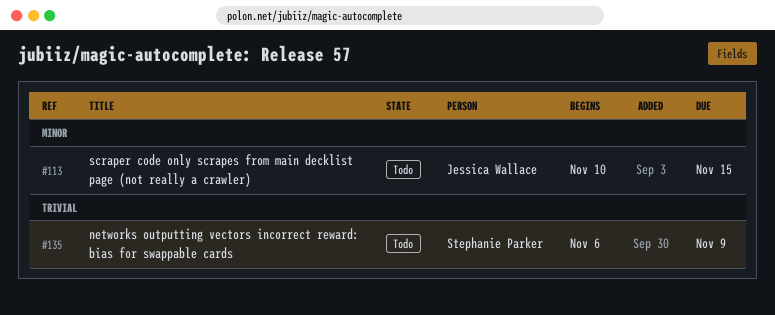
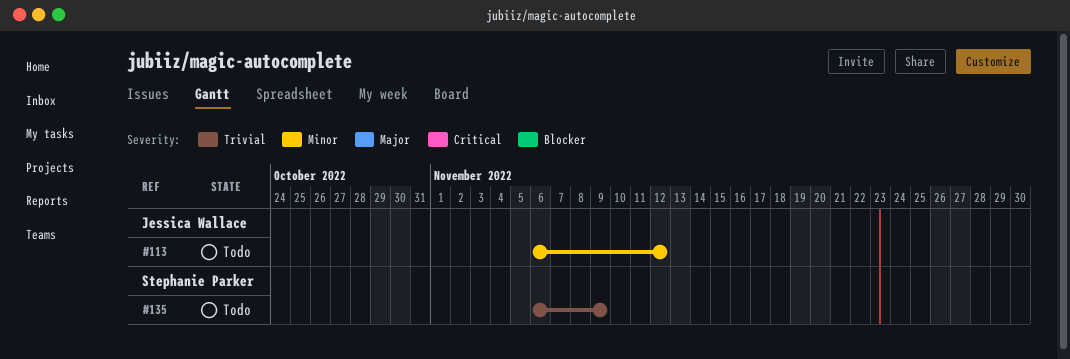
#113, start: Nov 10 -> Nov 6
#113, due: Nov 15 -> Nov 12

